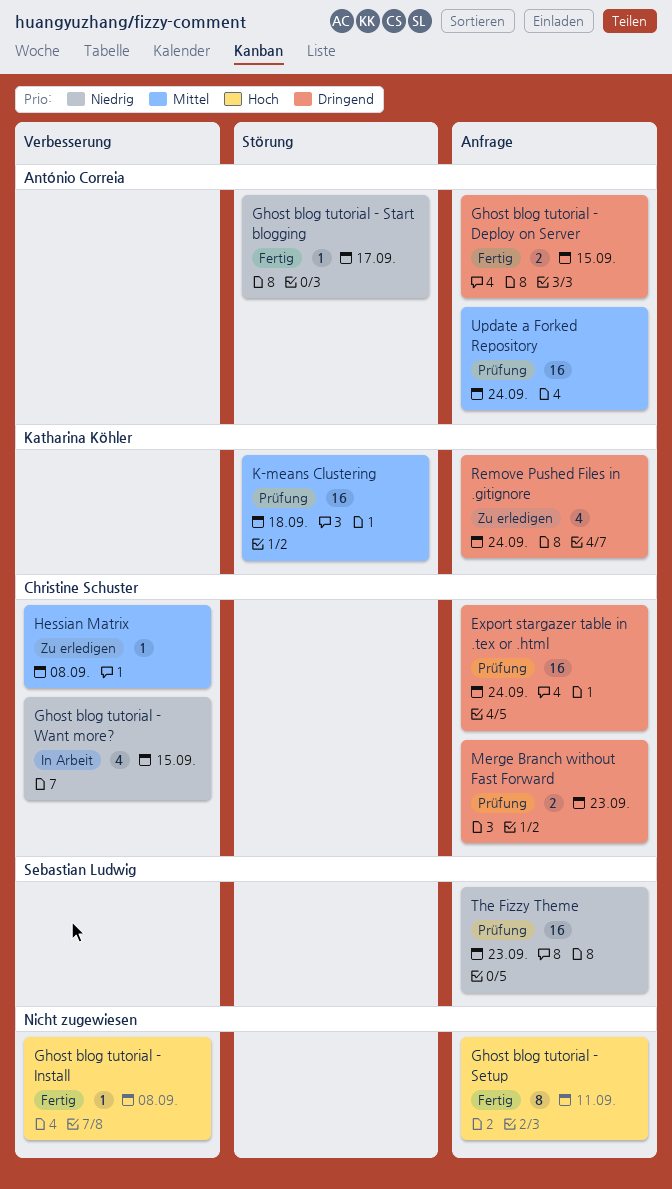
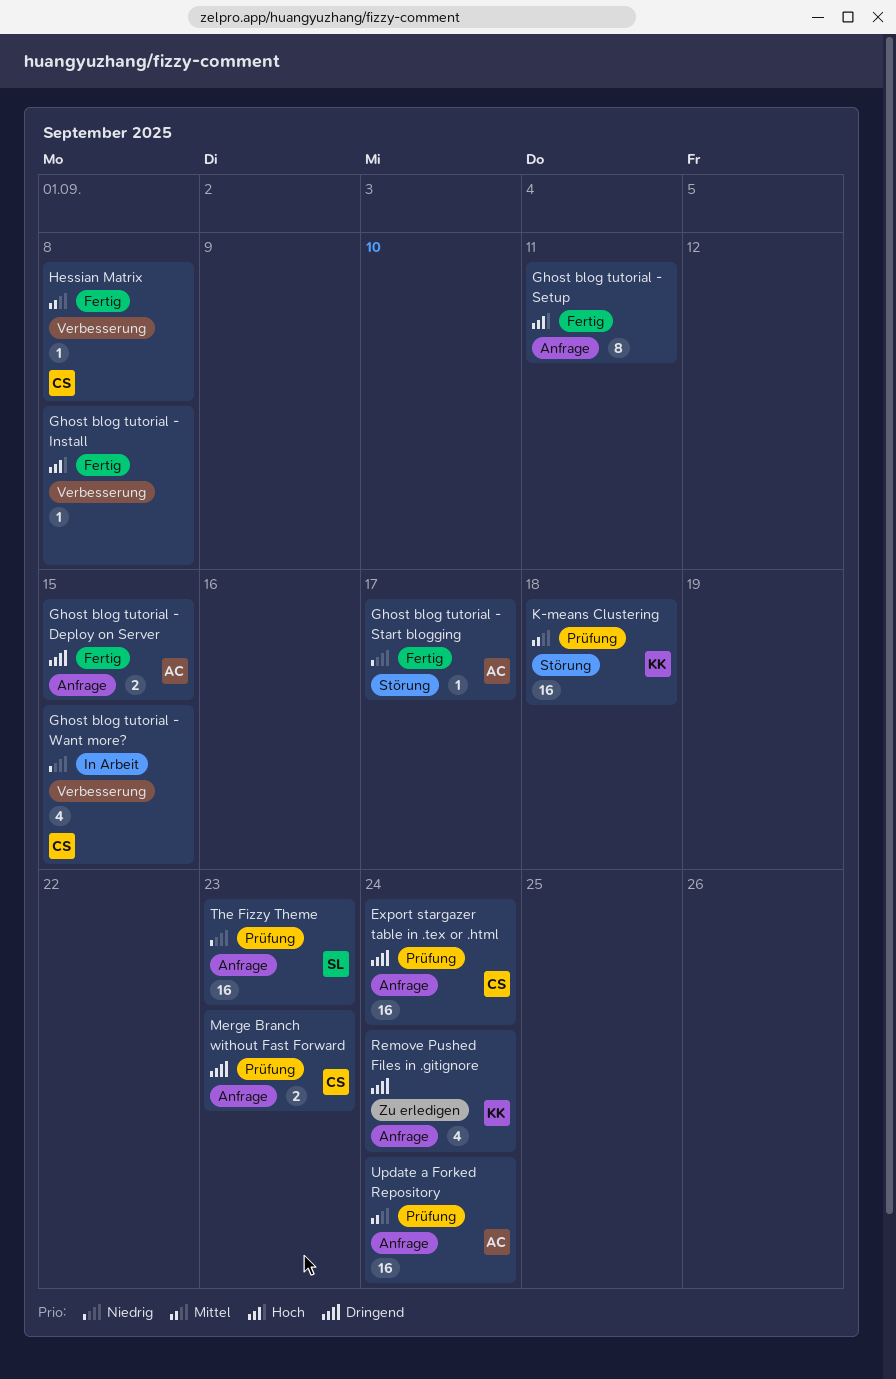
Hessian Matrix, status: Zu erledigen -> Fertig

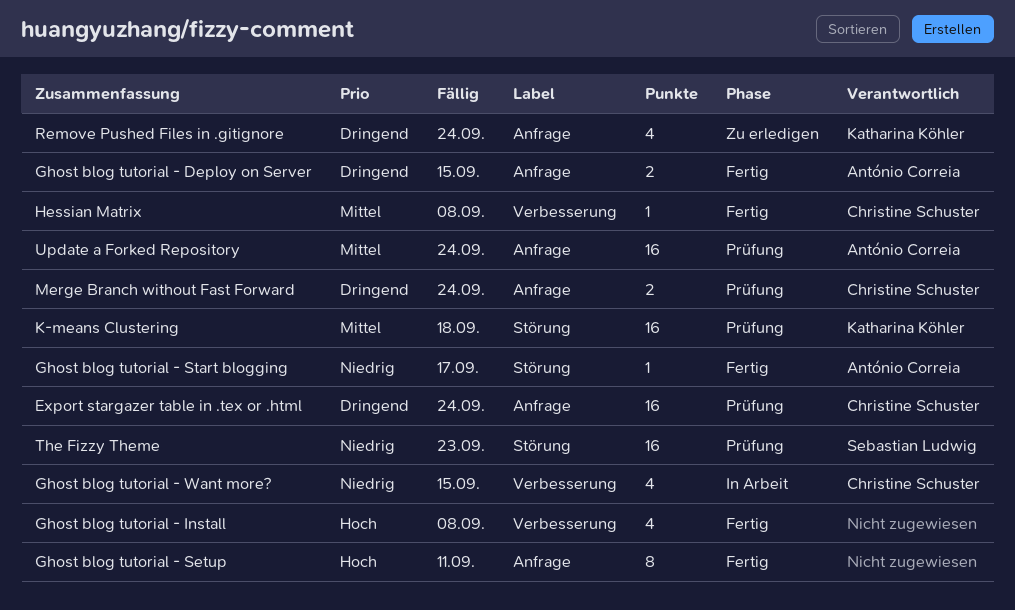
Ghost blog tutorial - Install, estimate: 1 -> 4
Merge Branch without Fast Forward, due: Sep 23 -> Sep 24
The Fizzy Theme, label: Anfrage -> Störung

